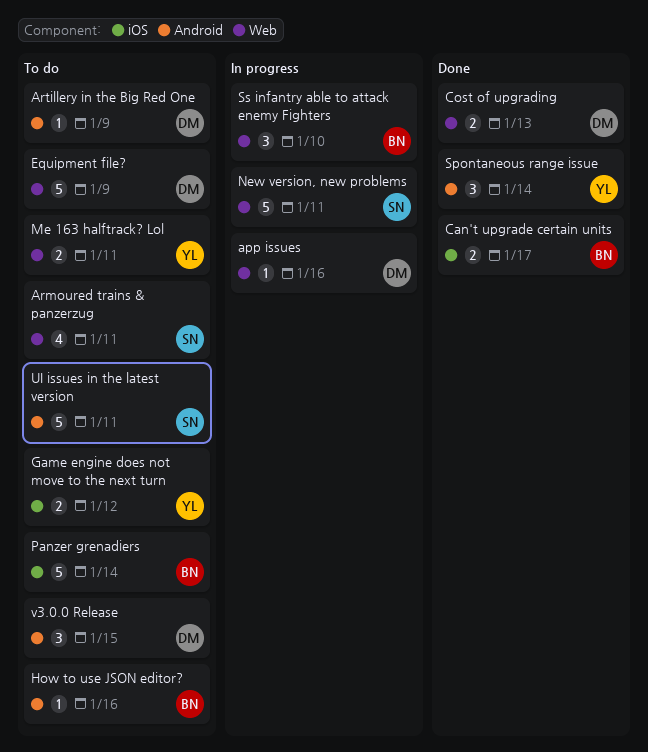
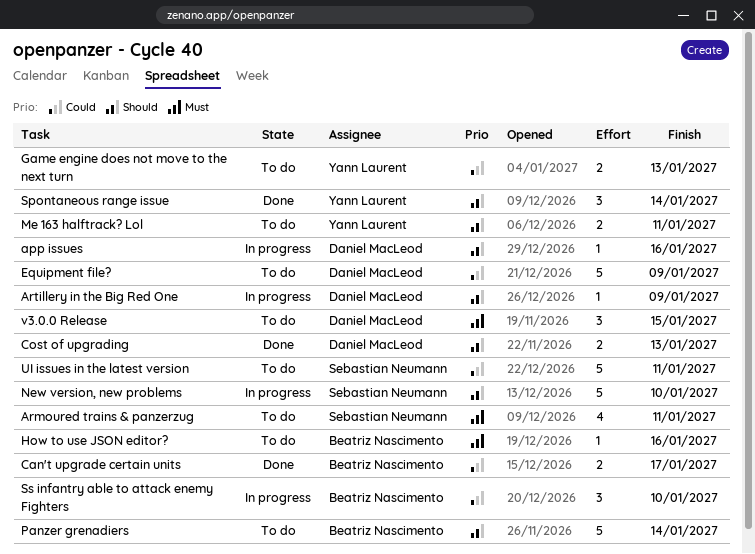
Artillery in the Big Red One, status: To do -> In progress
Game engine does not move to the next turn, due: Jan 12 -> Jan 13
New version, new problems, due: Jan 11 -> Jan 10

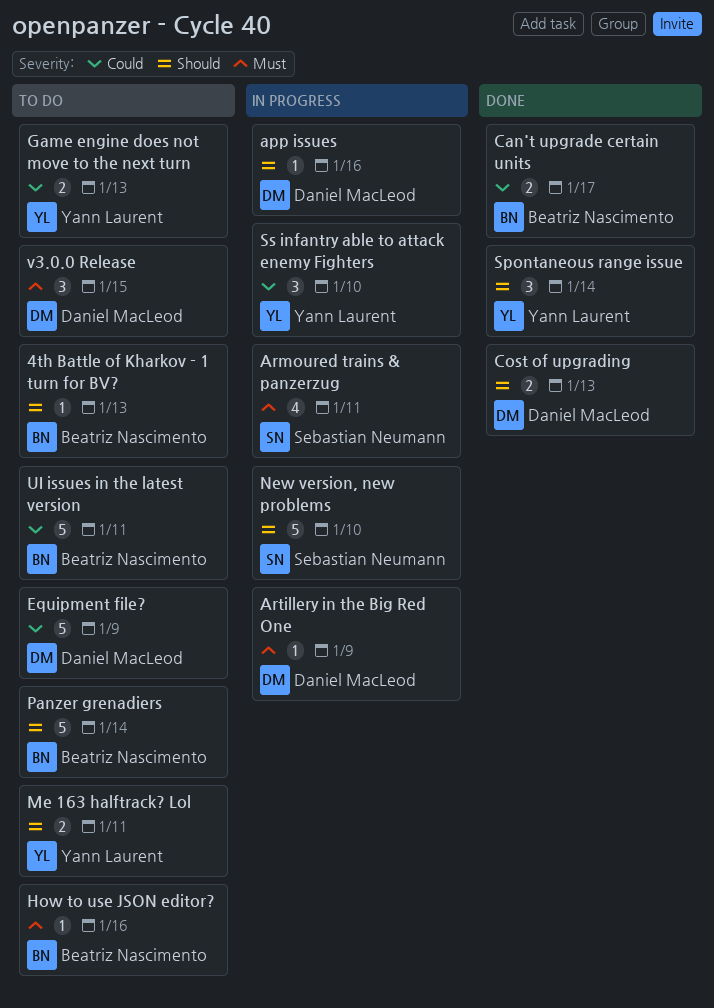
4th Battle of Kharkov - 1 turn for BV?: none -> present
Armoured trains & panzerzug, status: To do -> In progress
Artillery in the Big Red One, priority: Should -> Must
Ss infantry able to attack enemy Fighters, owner: Beatriz Nascimento -> Yann Laurent
UI issues in the latest version, owner: Sebastian Neumann -> Beatriz Nascimento

